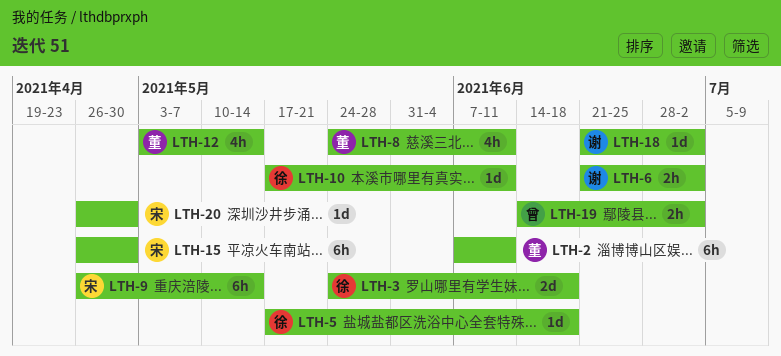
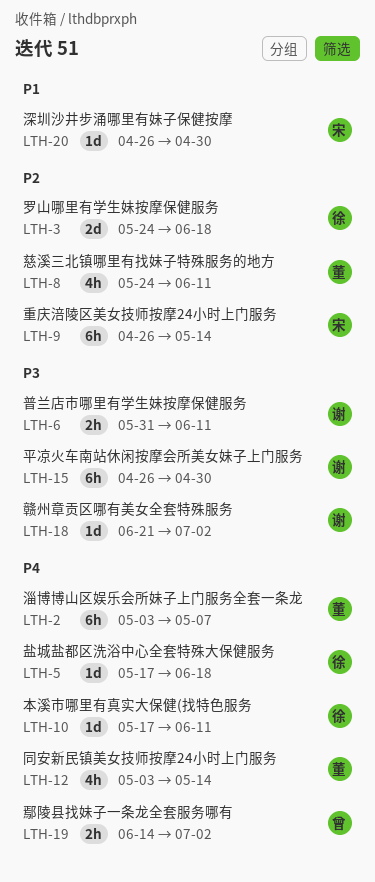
LTH-2, start: Jun 7 -> May 3
LTH-2, due: Jun 11 -> May 7
LTH-6, start: Jun 21 -> May 31
LTH-6, due: Jul 2 -> Jun 11
LTH-15, owner: 宋 -> 谢

